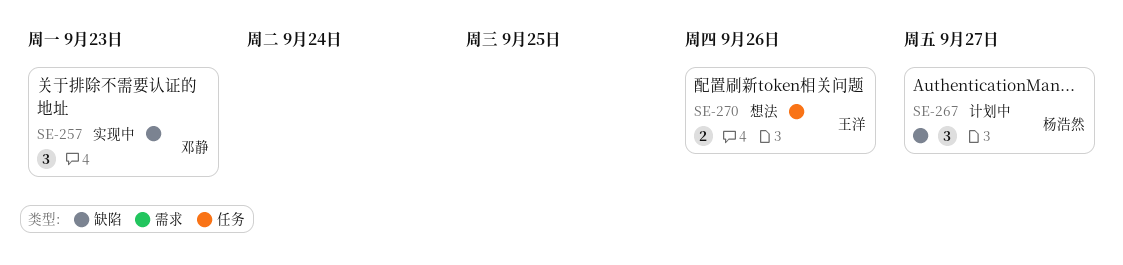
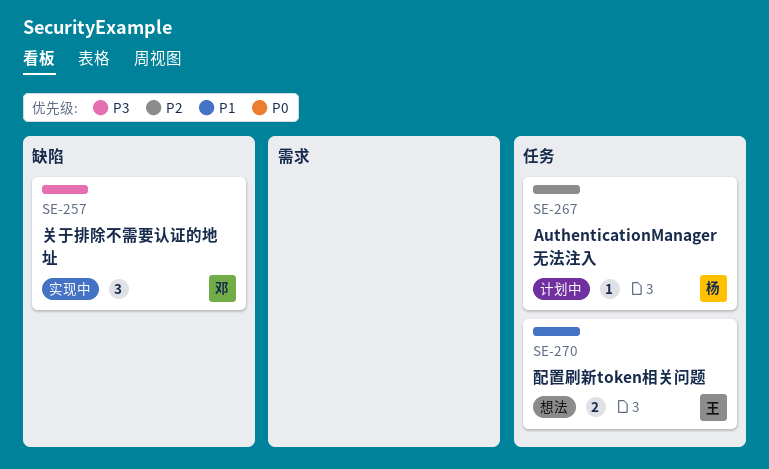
SE-267, label: 缺陷 -> 任务
SE-267, estimate: 3 -> 1

